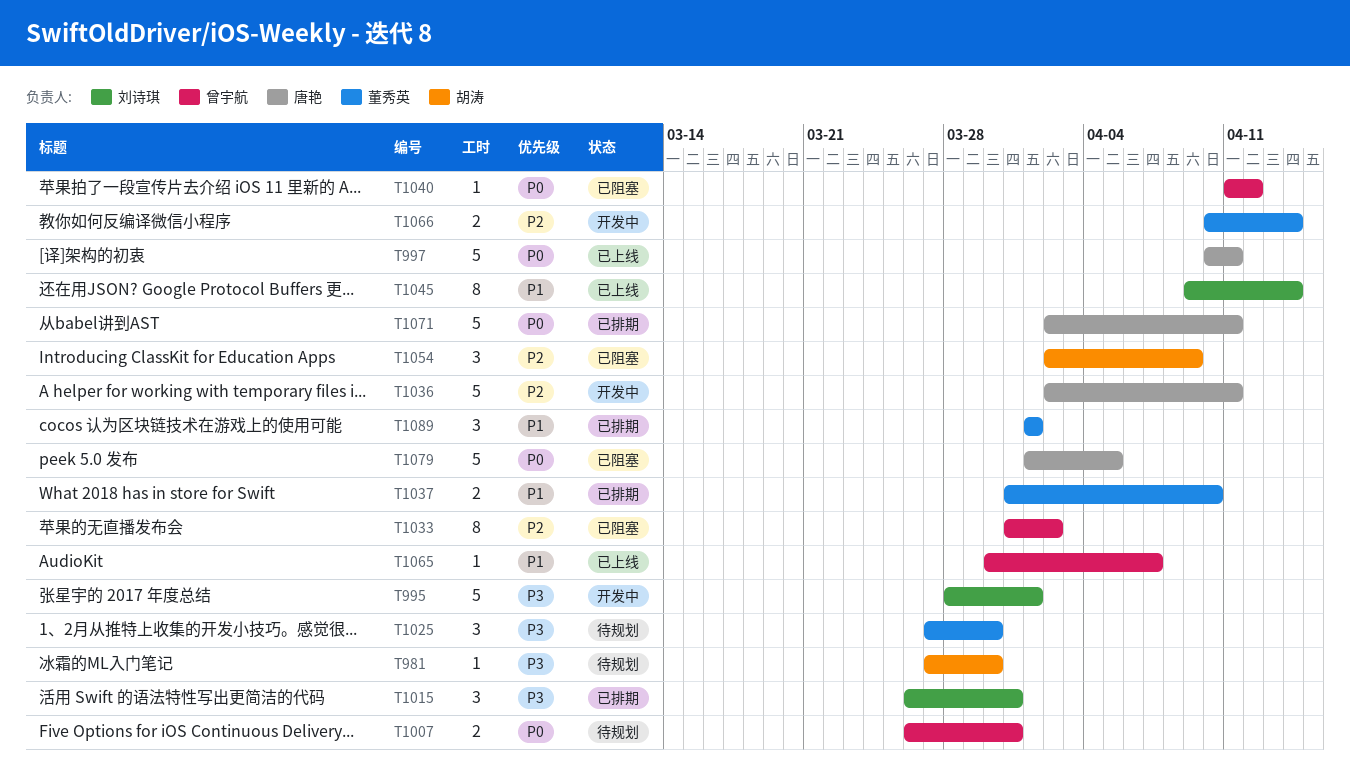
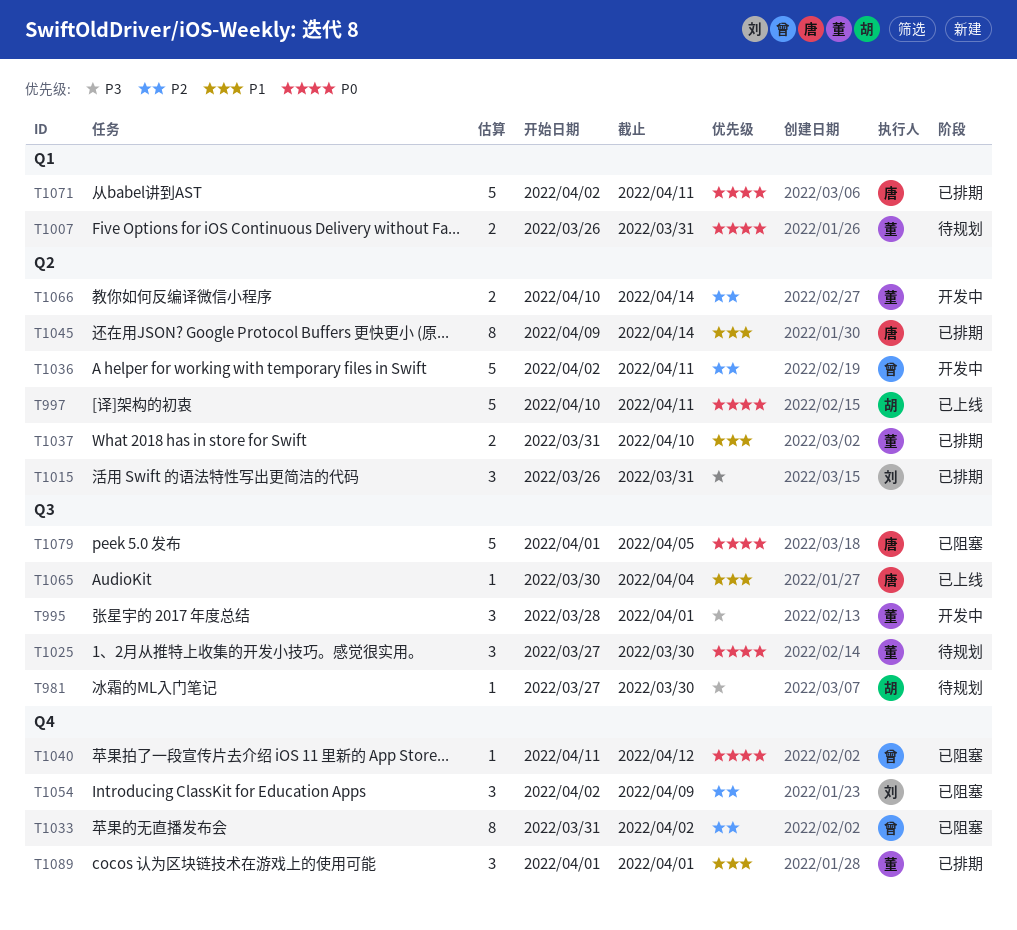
T995, owner: 刘诗琪 -> 董秀英
T995, estimate: 5 -> 3
T997, owner: 唐艳 -> 胡涛
T1007, owner: 曾宇航 -> 董秀英
T1025, priority: P3 -> P0
T1036, owner: 唐艳 -> 曾宇航
T1045, status: 已上线 -> 已排期
T1045, owner: 刘诗琪 -> 唐艳
T1054, owner: 胡涛 -> 刘诗琪
T1065, owner: 曾宇航 -> 唐艳
T1065, due: Apr 7 -> Apr 4

